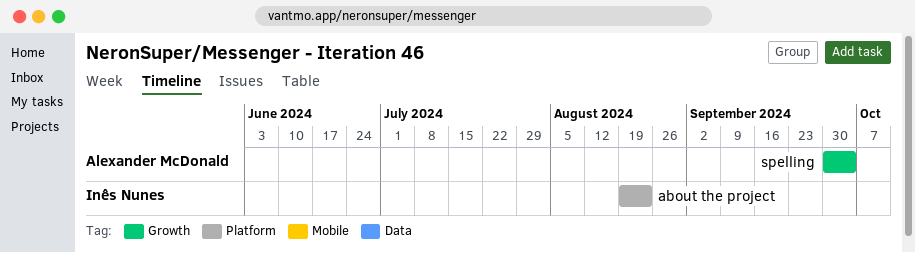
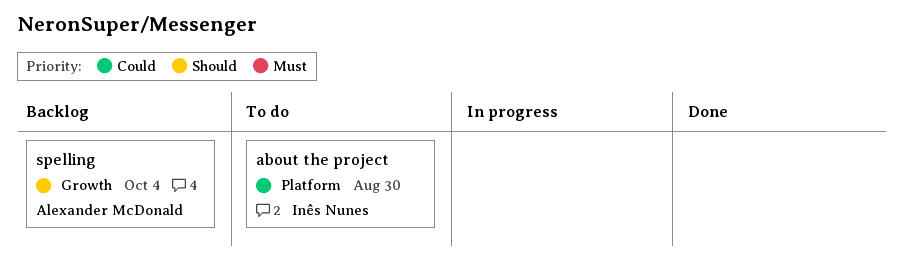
about the project, due: Aug 23 -> Aug 30

